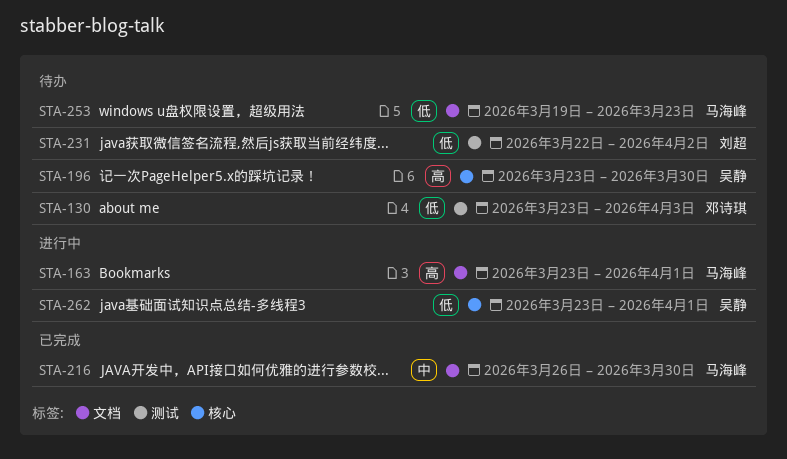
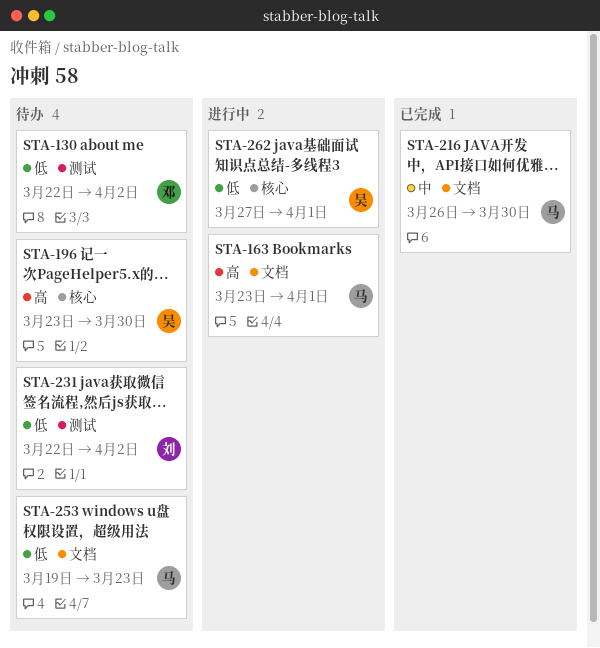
STA-130, start: Mar 23 -> Mar 22
STA-130, due: Apr 3 -> Apr 2
STA-262, start: Mar 23 -> Mar 27

